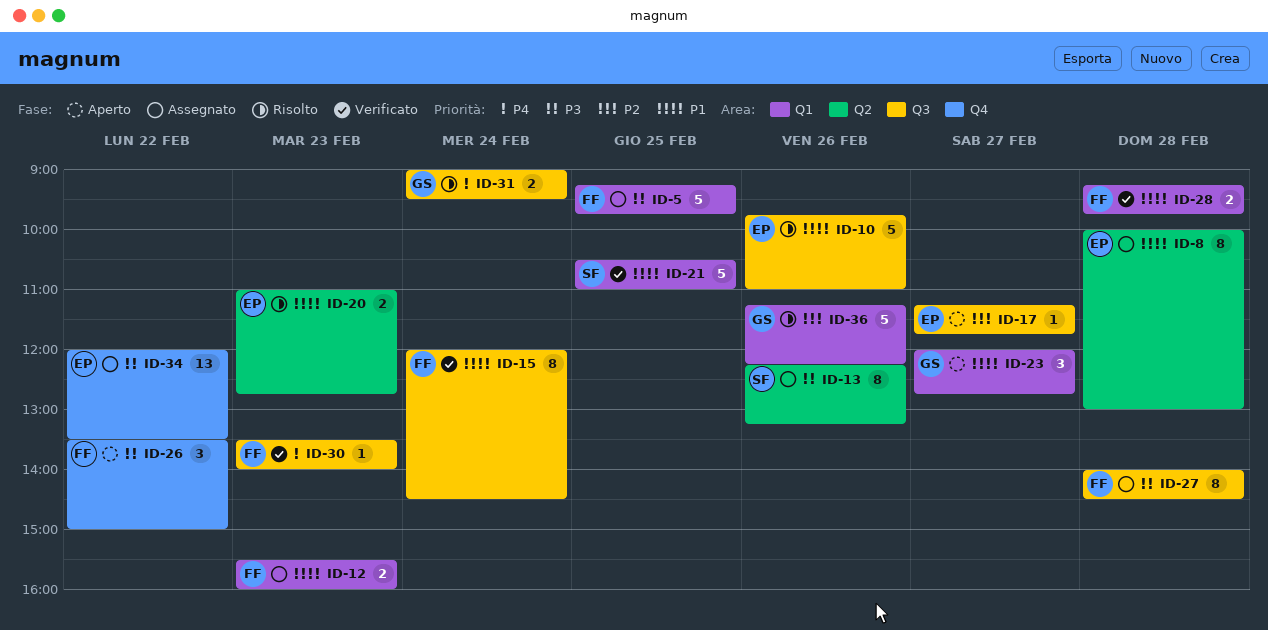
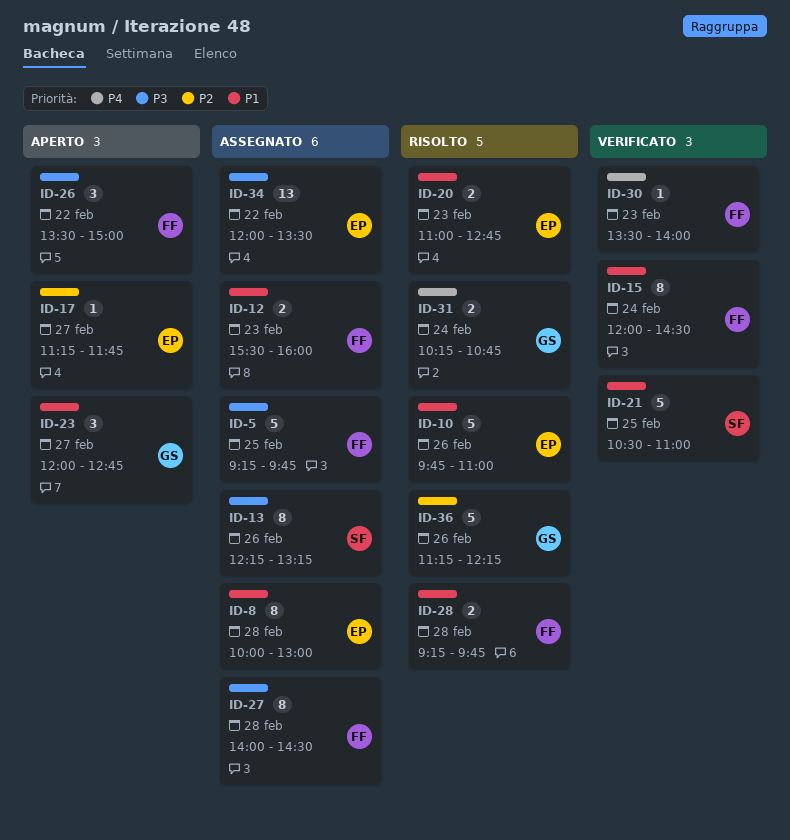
ID-28, status: Verificato -> Risolto
ID-31, begins: 09:00 -> 10:15
ID-31, ends: 09:30 -> 10:45

